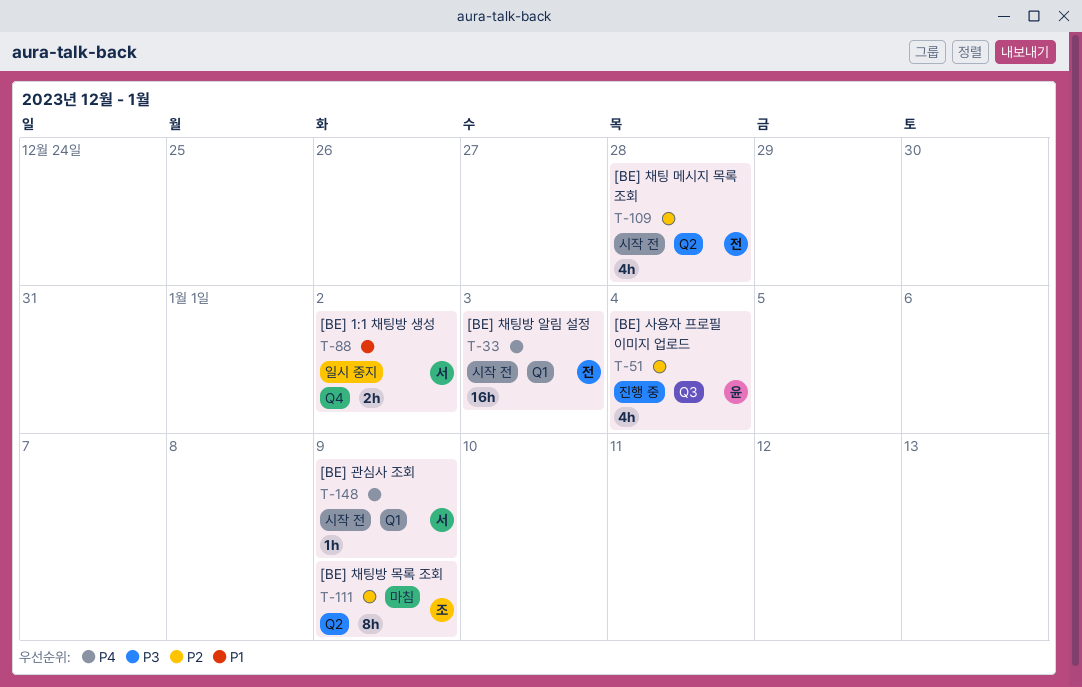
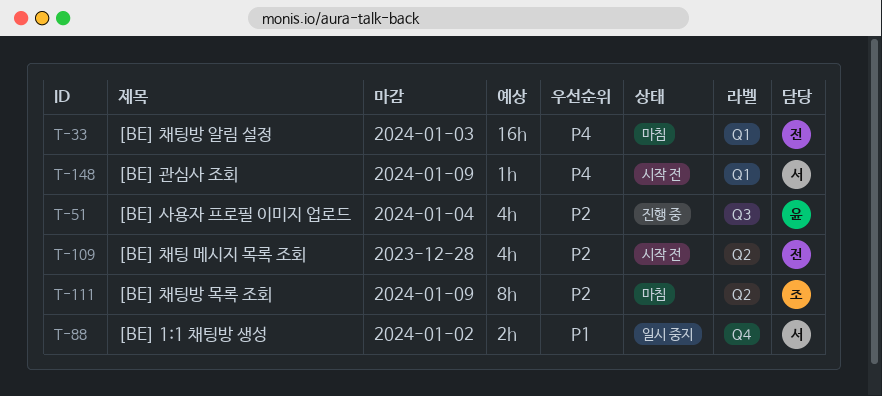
T-33, status: 시작 전 -> 마침

